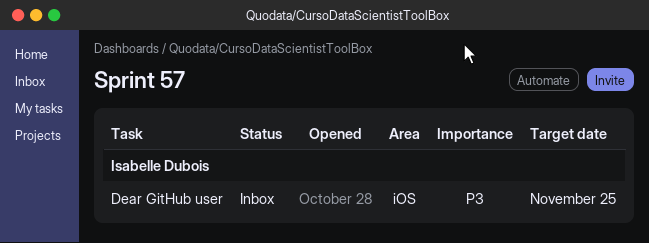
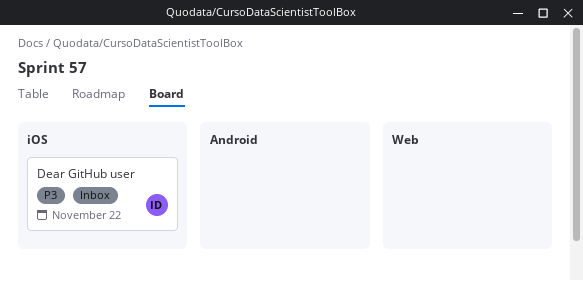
Dear GitHub user, due: Nov 25 -> Nov 22

